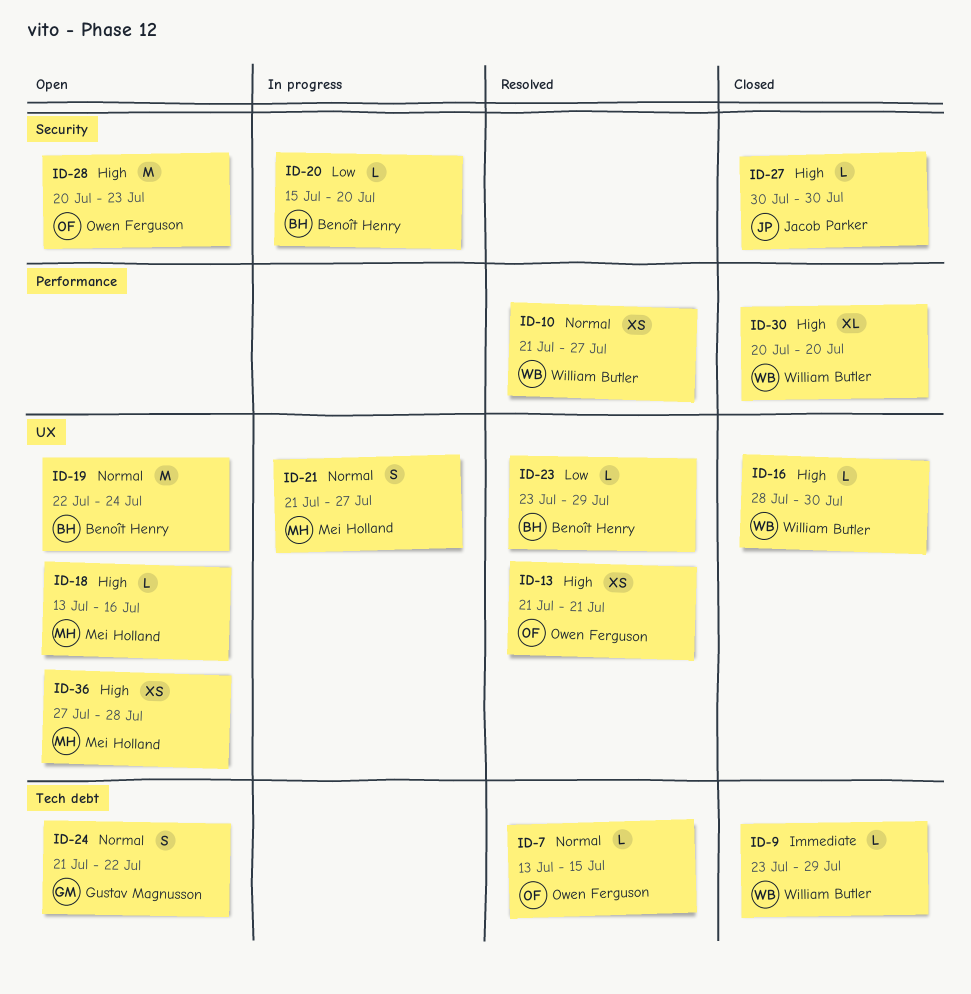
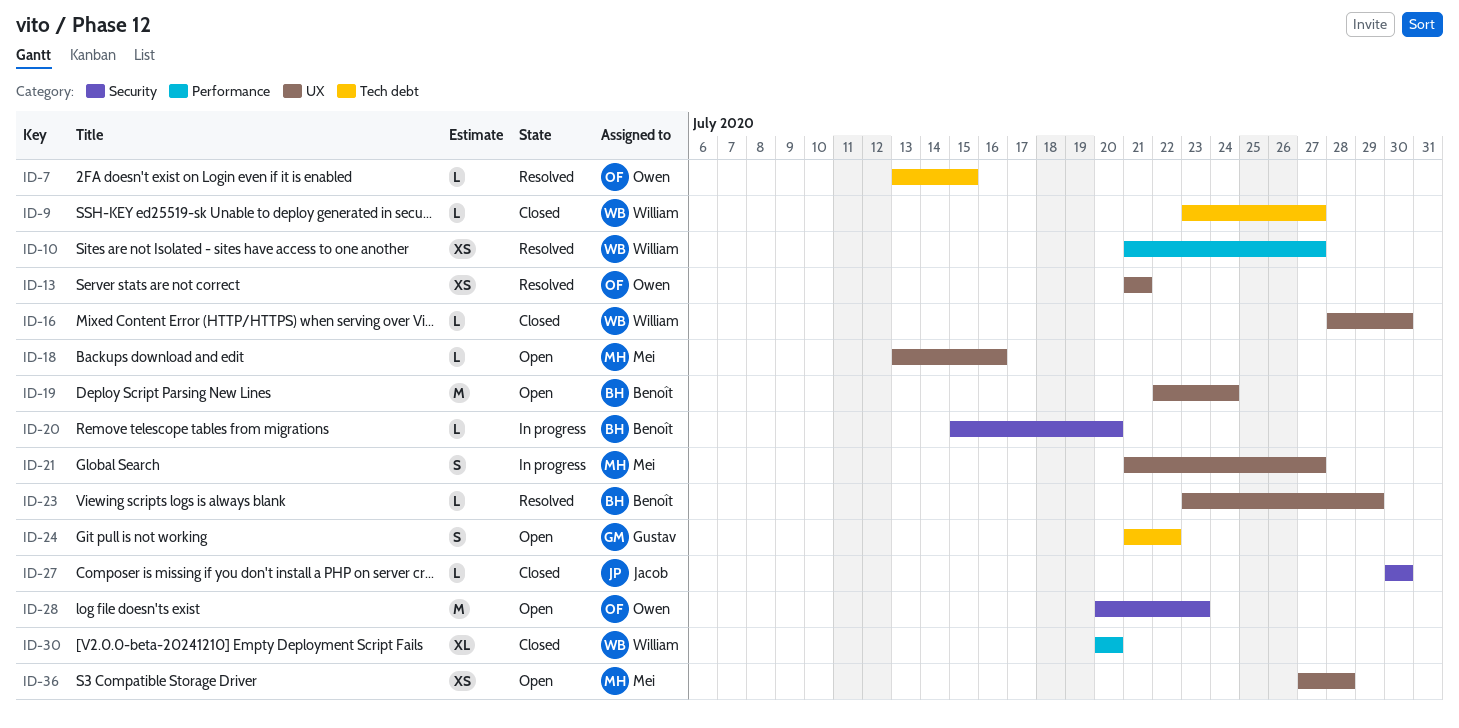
ID-9, due: Jul 29 -> Jul 27

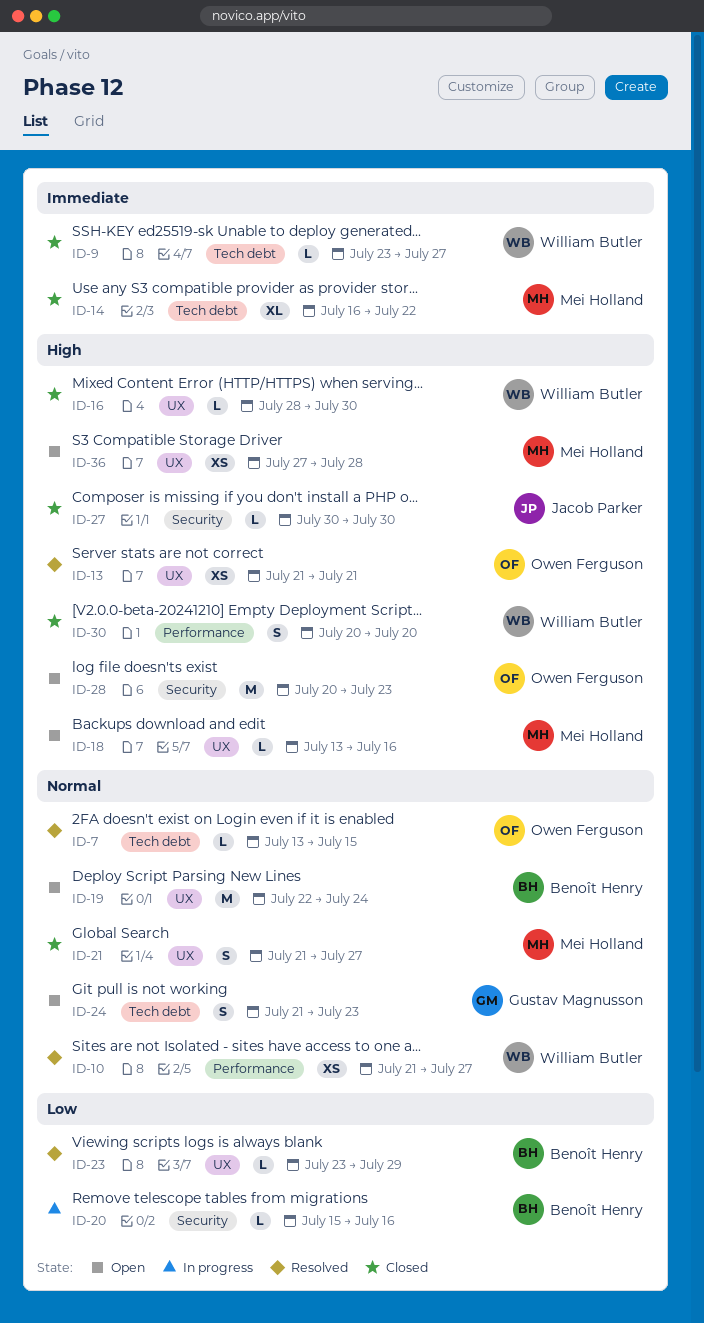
ID-14: none -> present
ID-20, due: Jul 20 -> Jul 16
ID-21, status: In progress -> Closed
ID-24, due: Jul 22 -> Jul 23
ID-30, estimate: XL -> S

